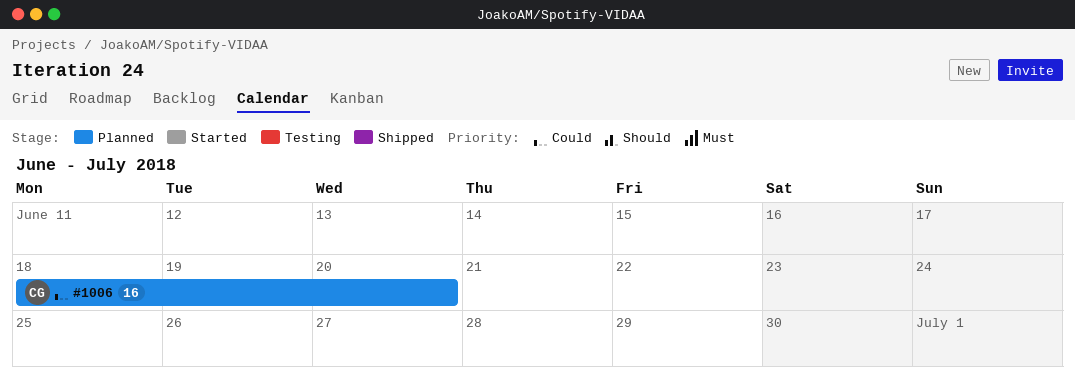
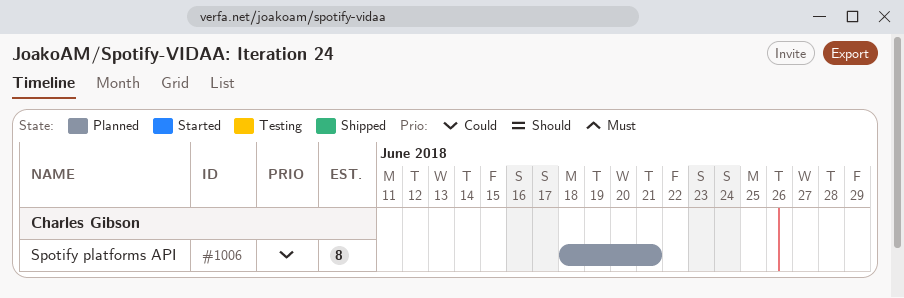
#1006, estimate: 16 -> 8
#1006, due: Jun 20 -> Jun 21

